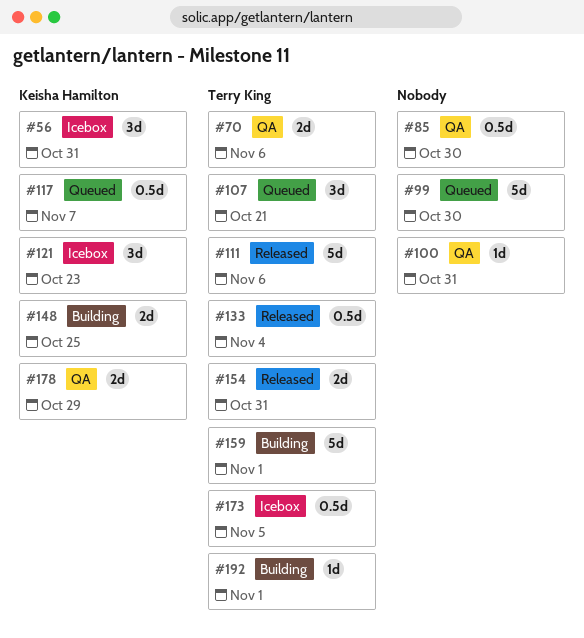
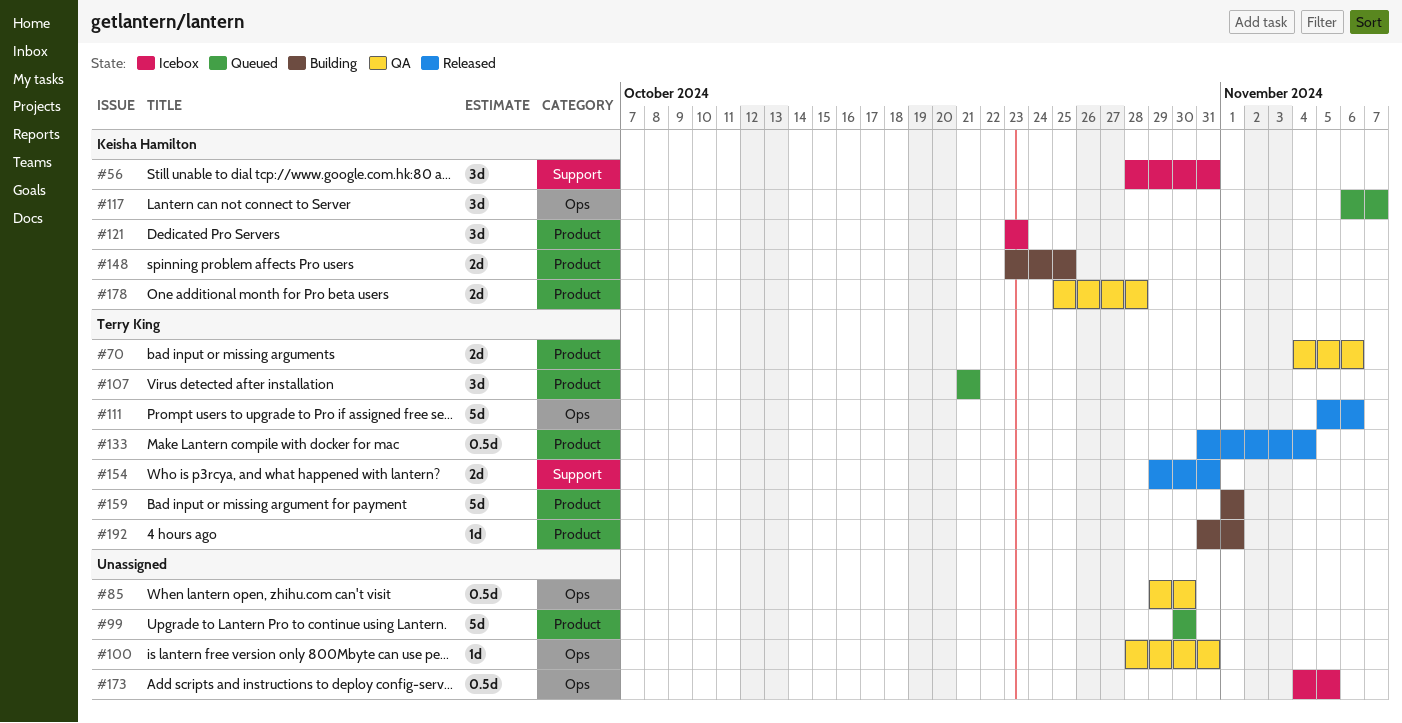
#117, estimate: 0.5d -> 3d
#173, owner: Terry King -> none
#178, due: Oct 29 -> Oct 28

